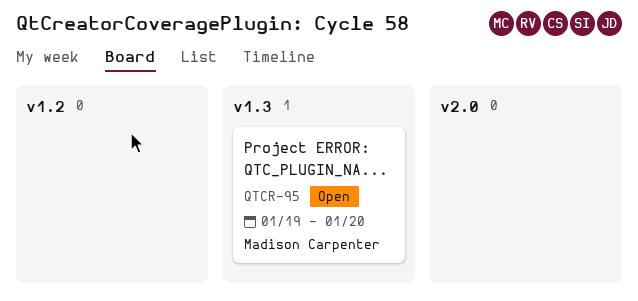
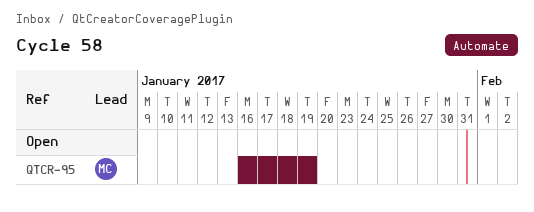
QTCR-95, start: Jan 19 -> Jan 16
QTCR-95, due: Jan 20 -> Jan 19

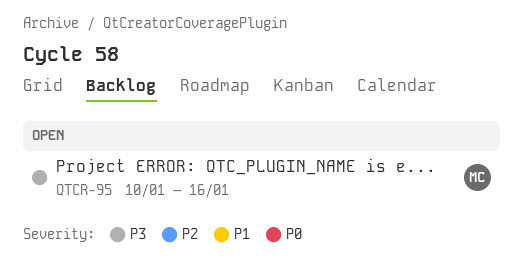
QTCR-95, start: Jan 16 -> Jan 10
QTCR-95, due: Jan 19 -> Jan 16

